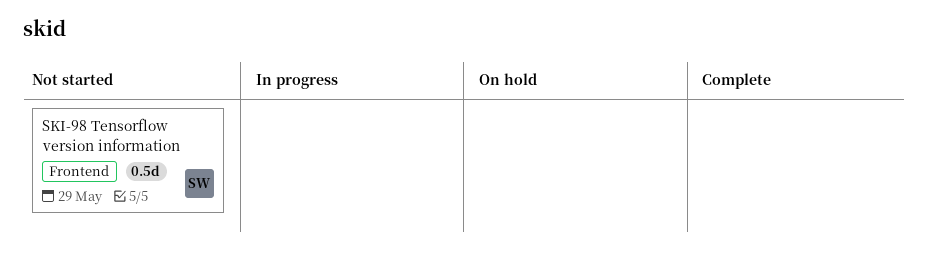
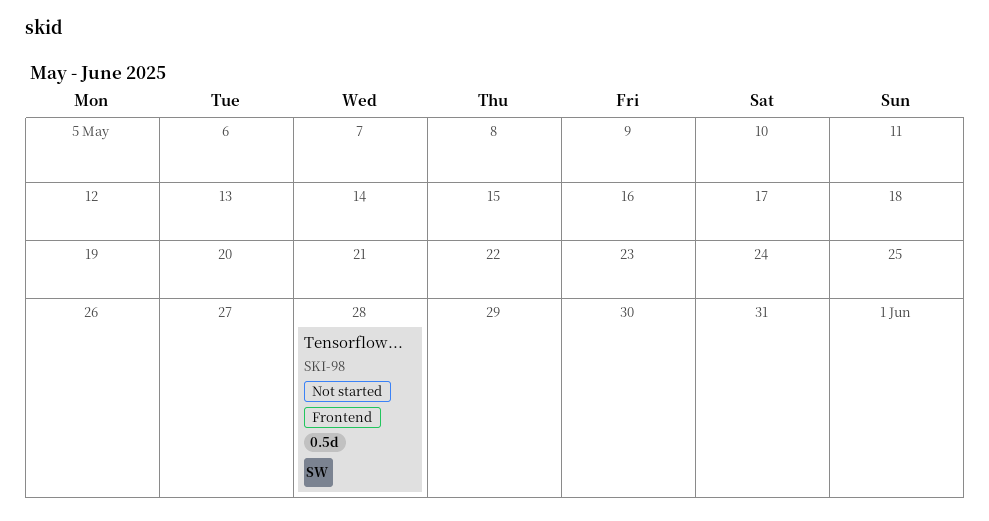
SKI-98, due: May 29 -> May 28

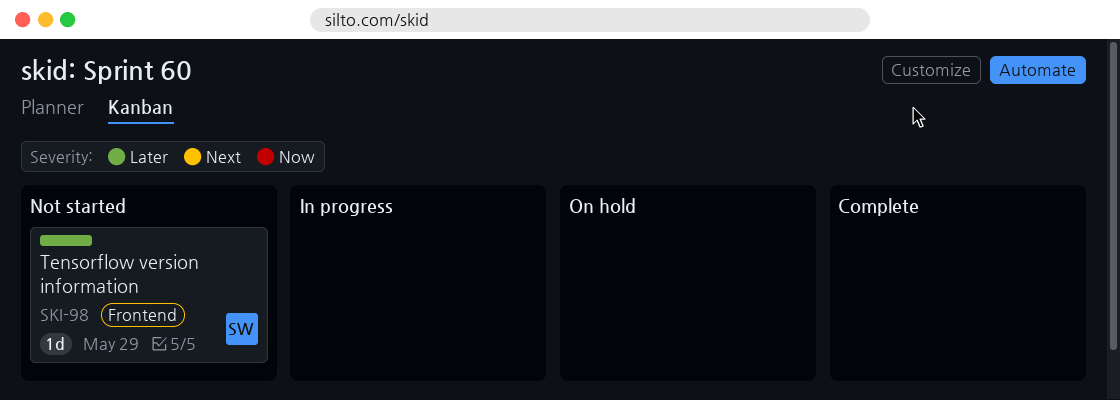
SKI-98, estimate: 0.5d -> 1d
SKI-98, due: May 28 -> May 29

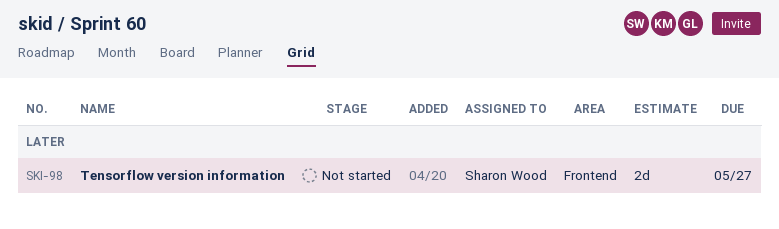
SKI-98, estimate: 1d -> 2d
SKI-98, due: May 29 -> May 27

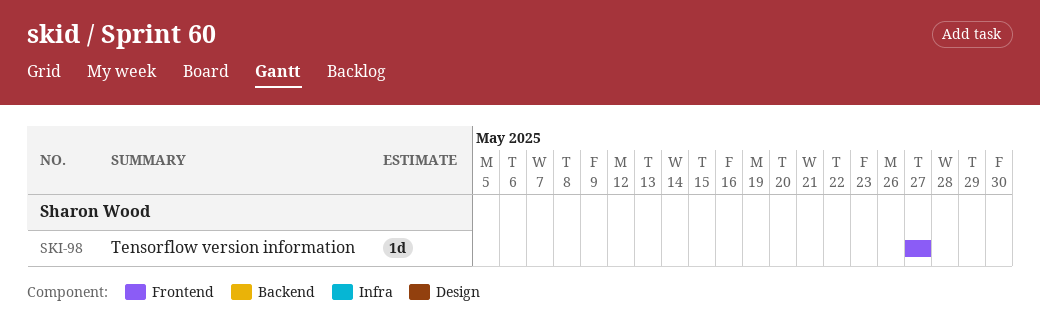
SKI-98, estimate: 2d -> 1d

